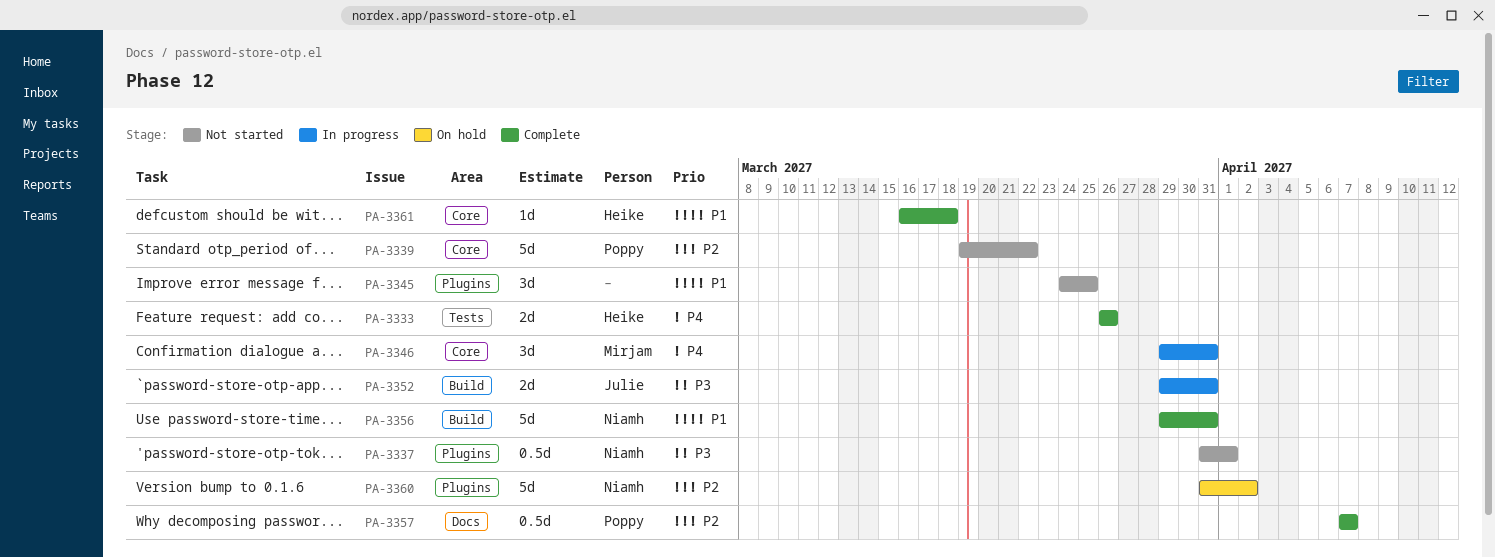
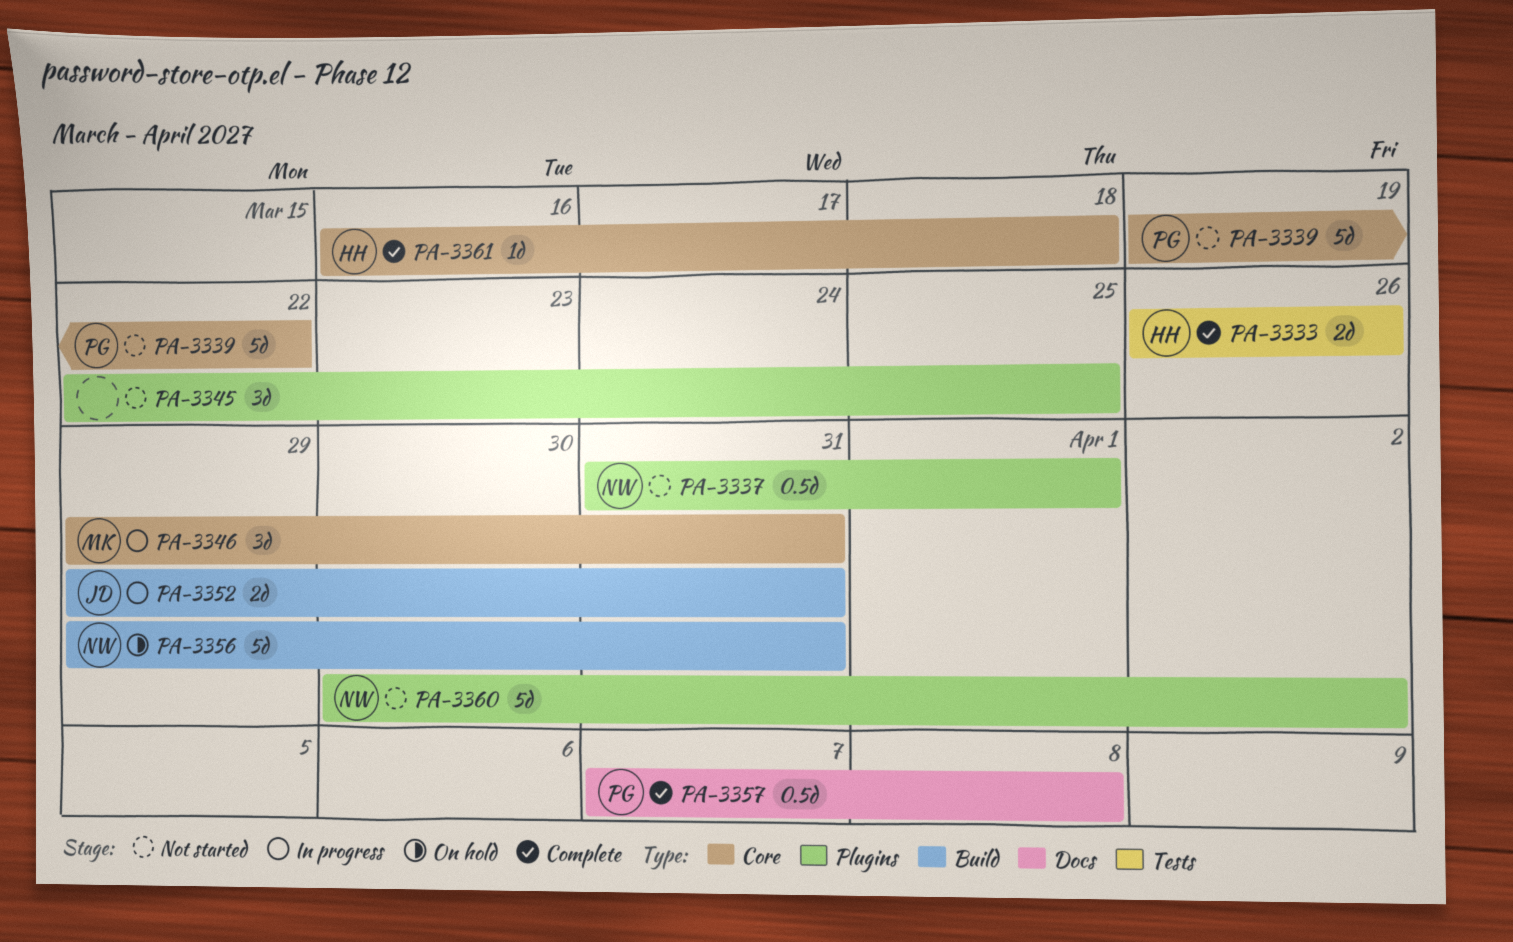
PA-3345, start: Mar 24 -> Mar 22
PA-3356, status: Complete -> On hold
PA-3357, due: Apr 7 -> Apr 8
PA-3360, status: On hold -> Not started
PA-3360, start: Mar 31 -> Mar 30

